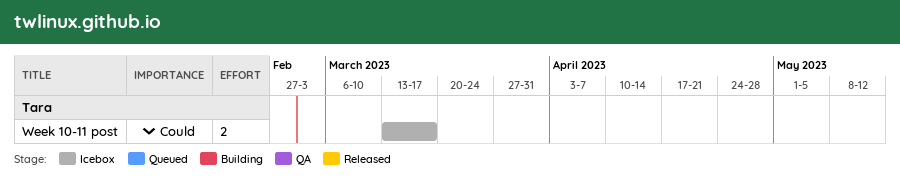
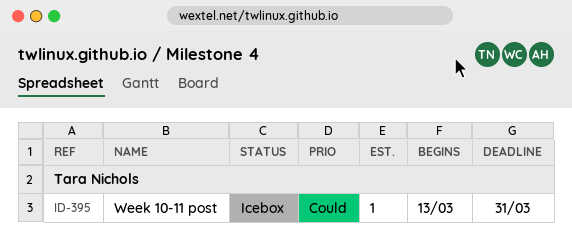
Week 10-11 post, estimate: 2 -> 1
Week 10-11 post, due: Mar 17 -> Mar 31

